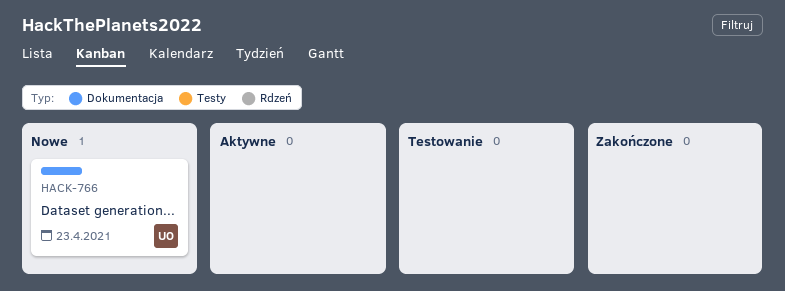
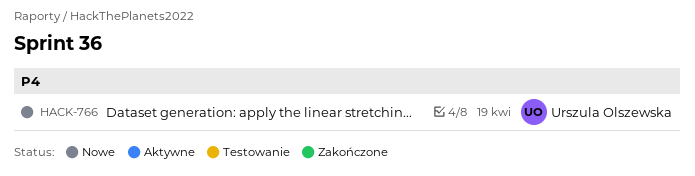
HACK-766, due: Apr 23 -> Apr 19

